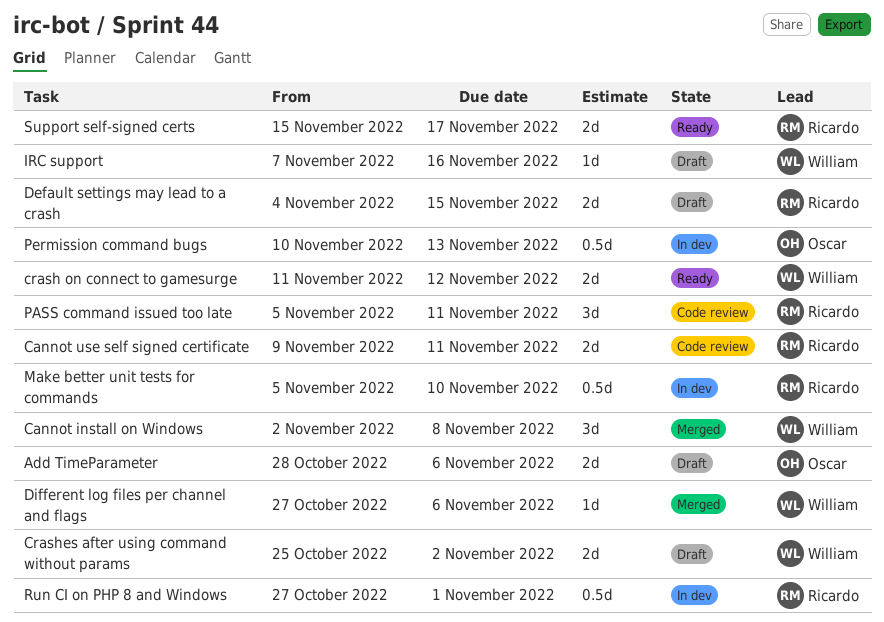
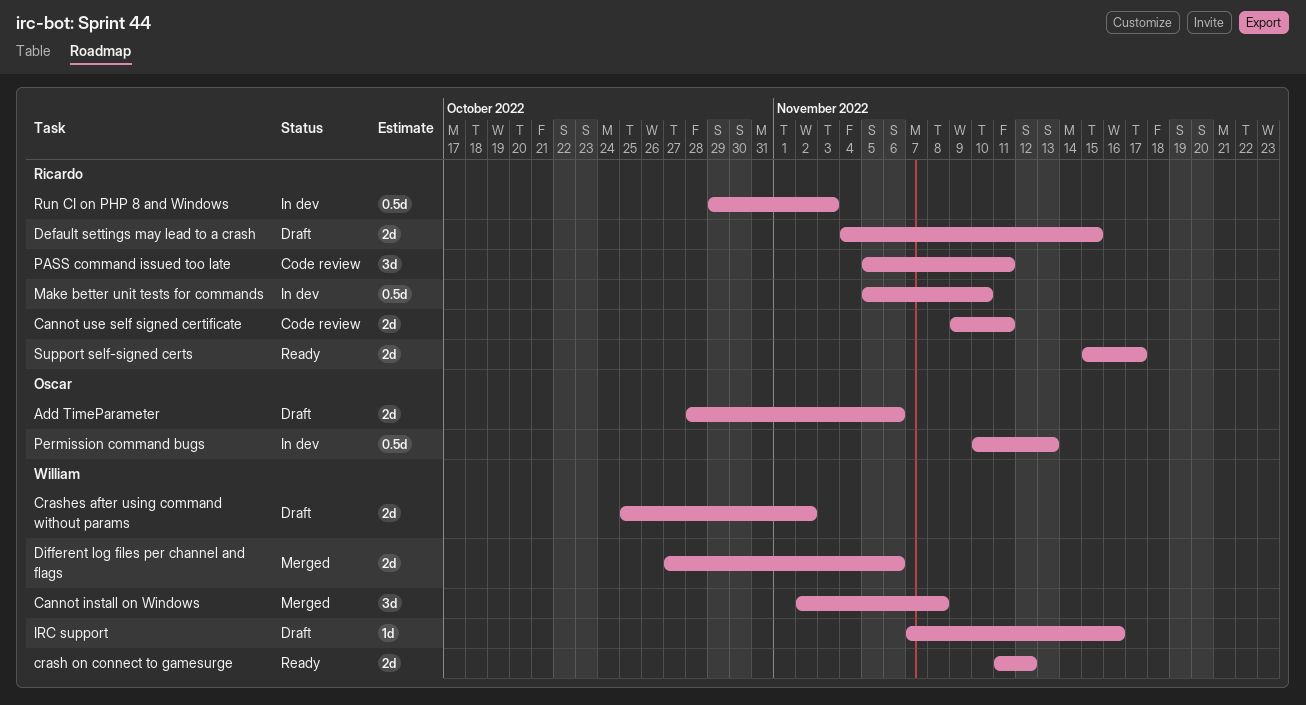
Different log files per channel and flags, estimate: 1d -> 2d
Run CI on PHP 8 and Windows, start: Oct 27 -> Oct 29
Run CI on PHP 8 and Windows, due: Nov 1 -> Nov 3

